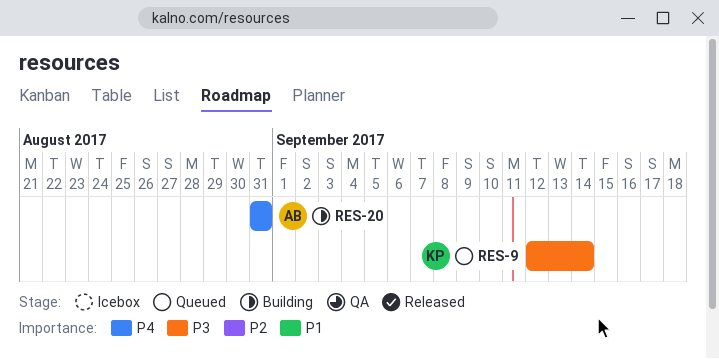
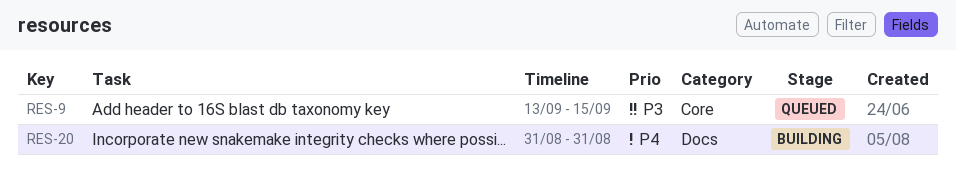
RES-9, start: Sep 12 -> Sep 13
RES-9, due: Sep 14 -> Sep 15

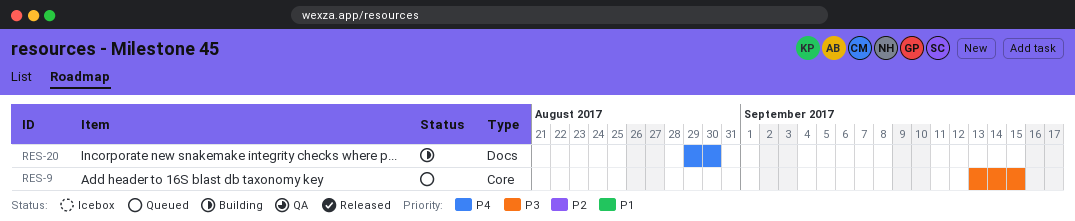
RES-20, start: Aug 31 -> Aug 29
RES-20, due: Aug 31 -> Aug 30

